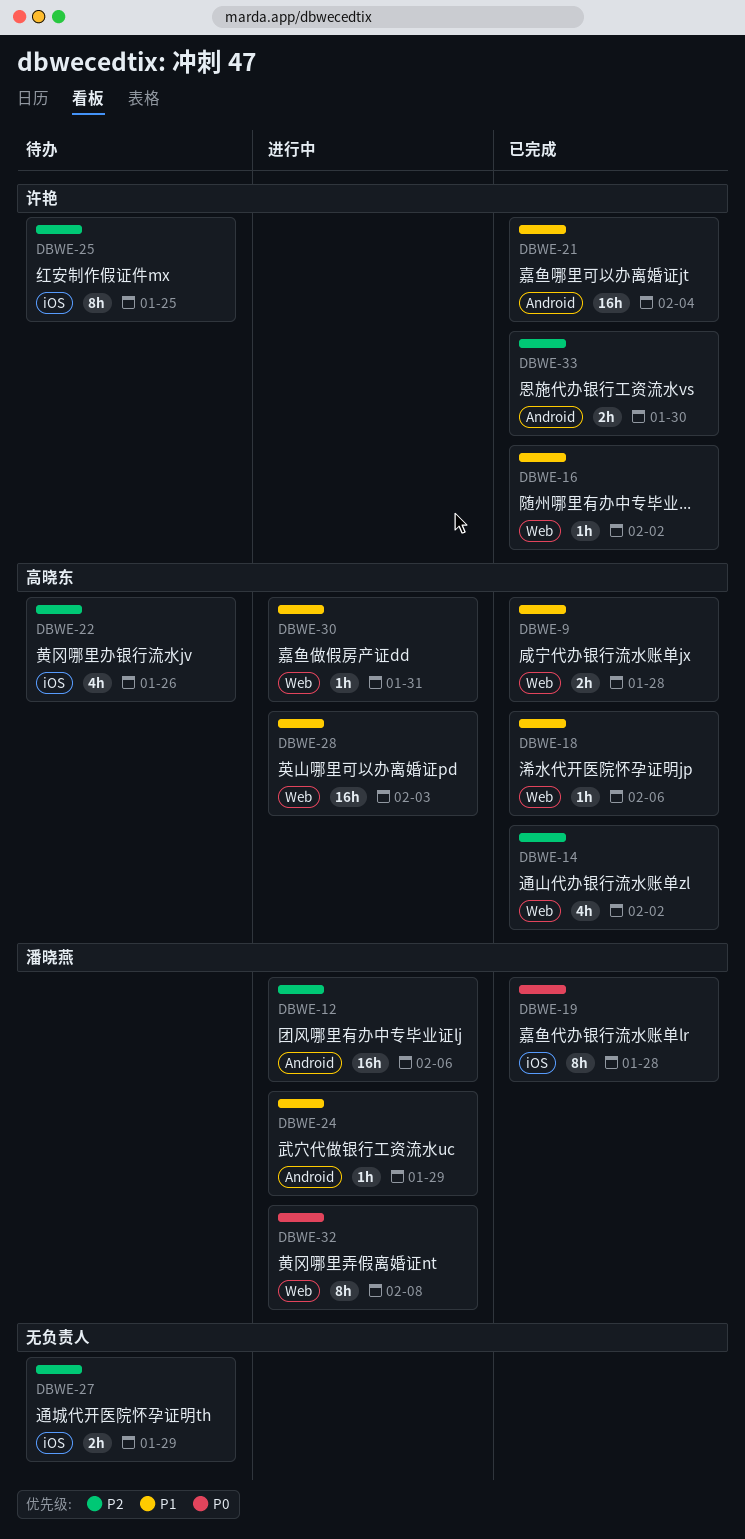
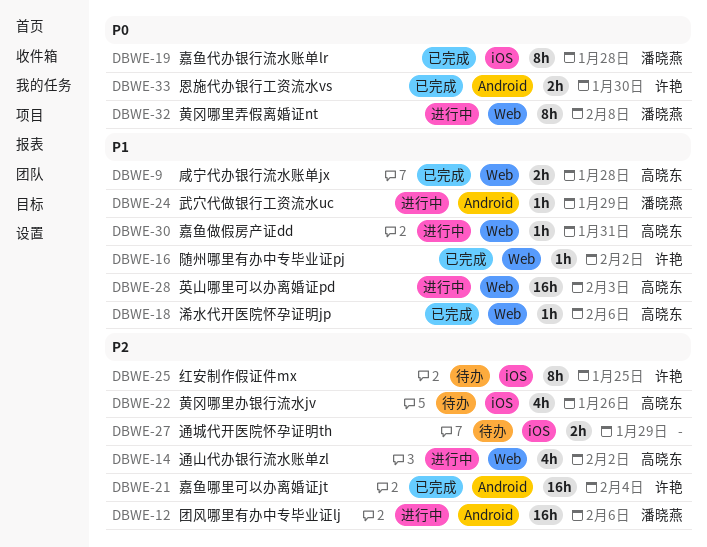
DBWE-14, status: 已完成 -> 进行中
DBWE-21, priority: P1 -> P2
DBWE-33, priority: P2 -> P0

